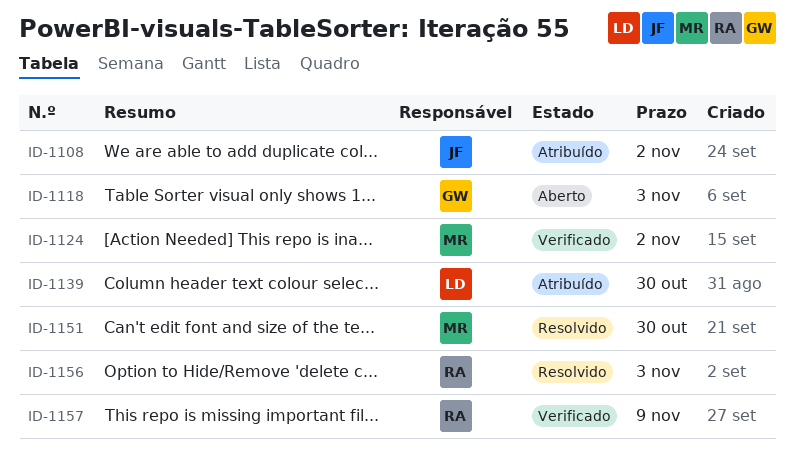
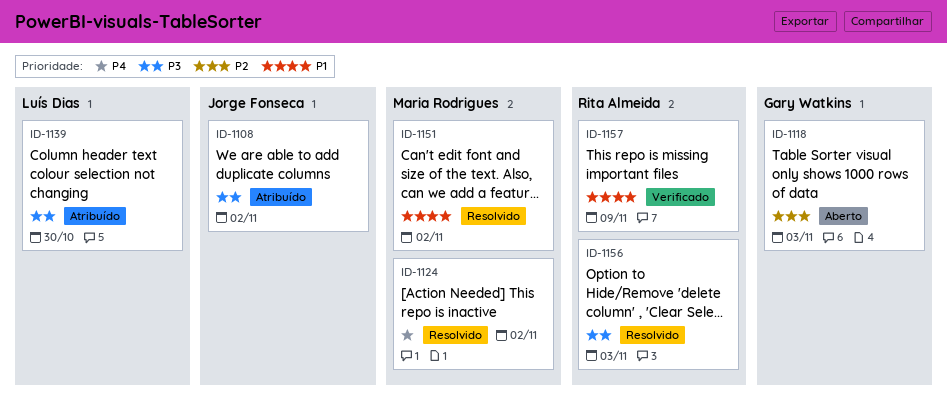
ID-1124, status: Verificado -> Resolvido
ID-1151, due: Oct 30 -> Nov 2

